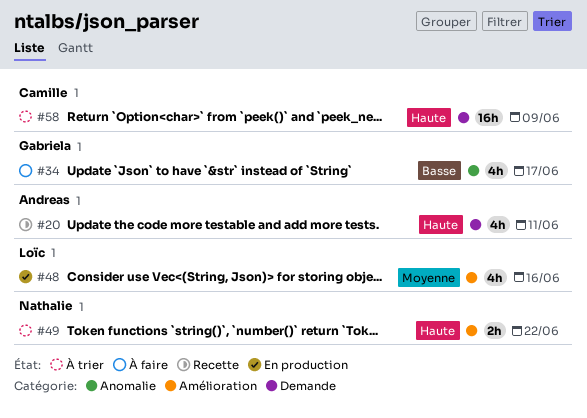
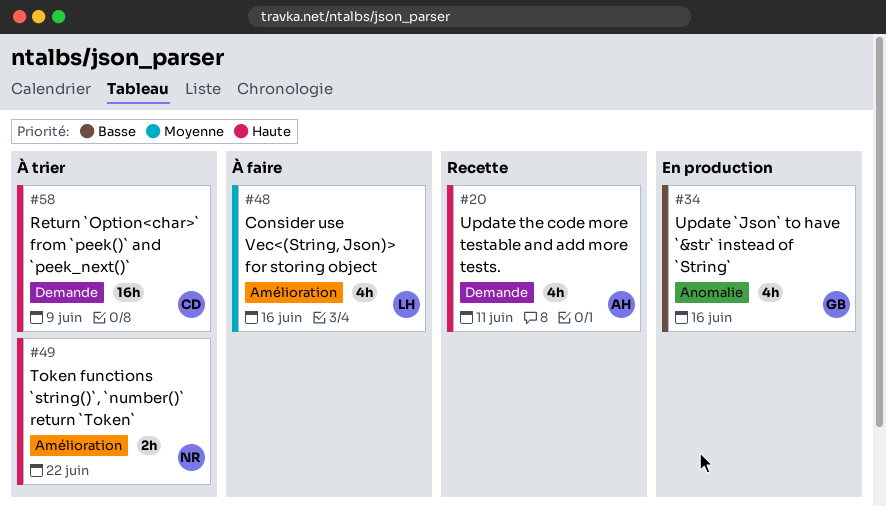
#34, status: À faire -> En production
#34, due: Jun 17 -> Jun 16
#48, status: En production -> À faire

